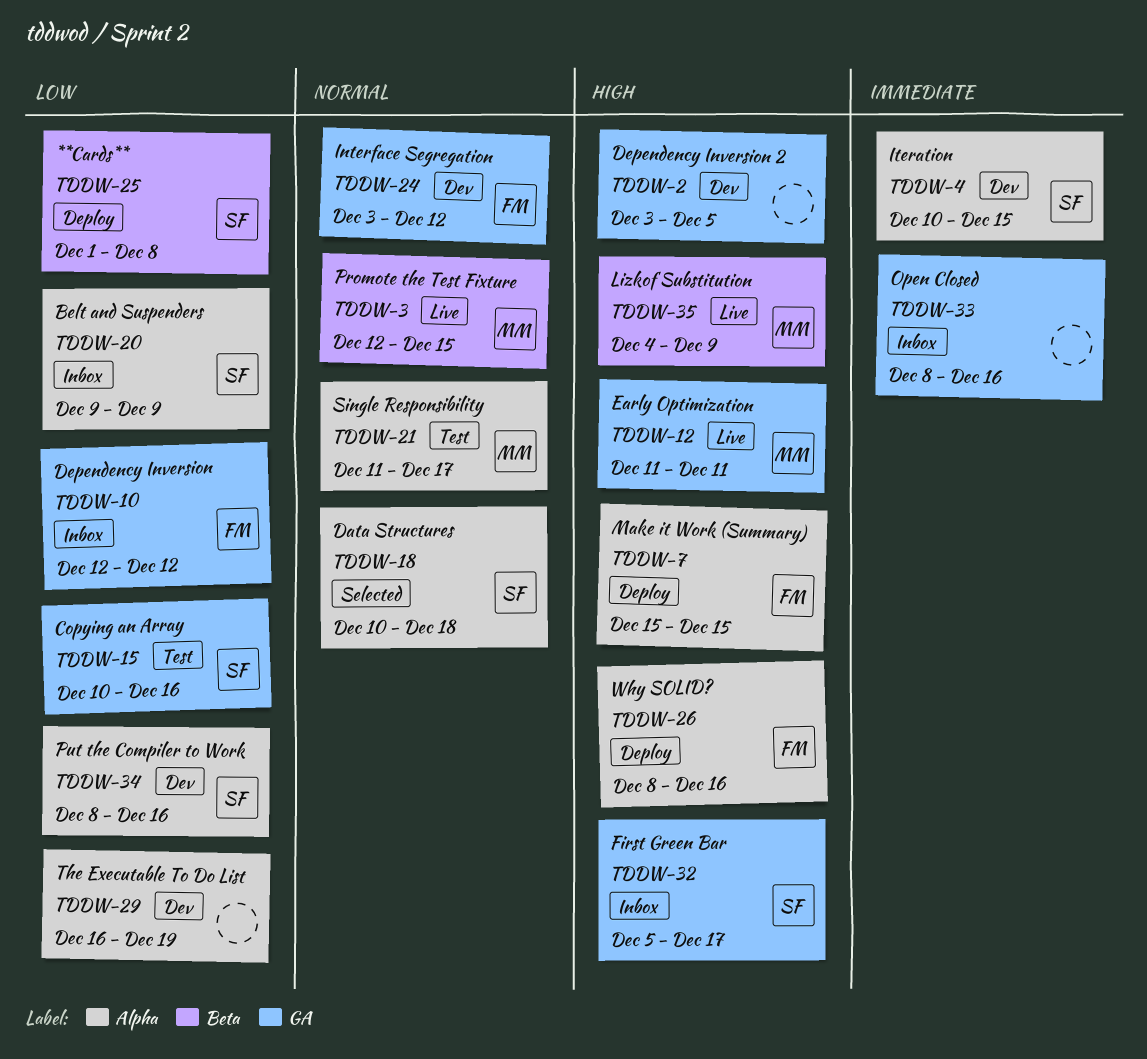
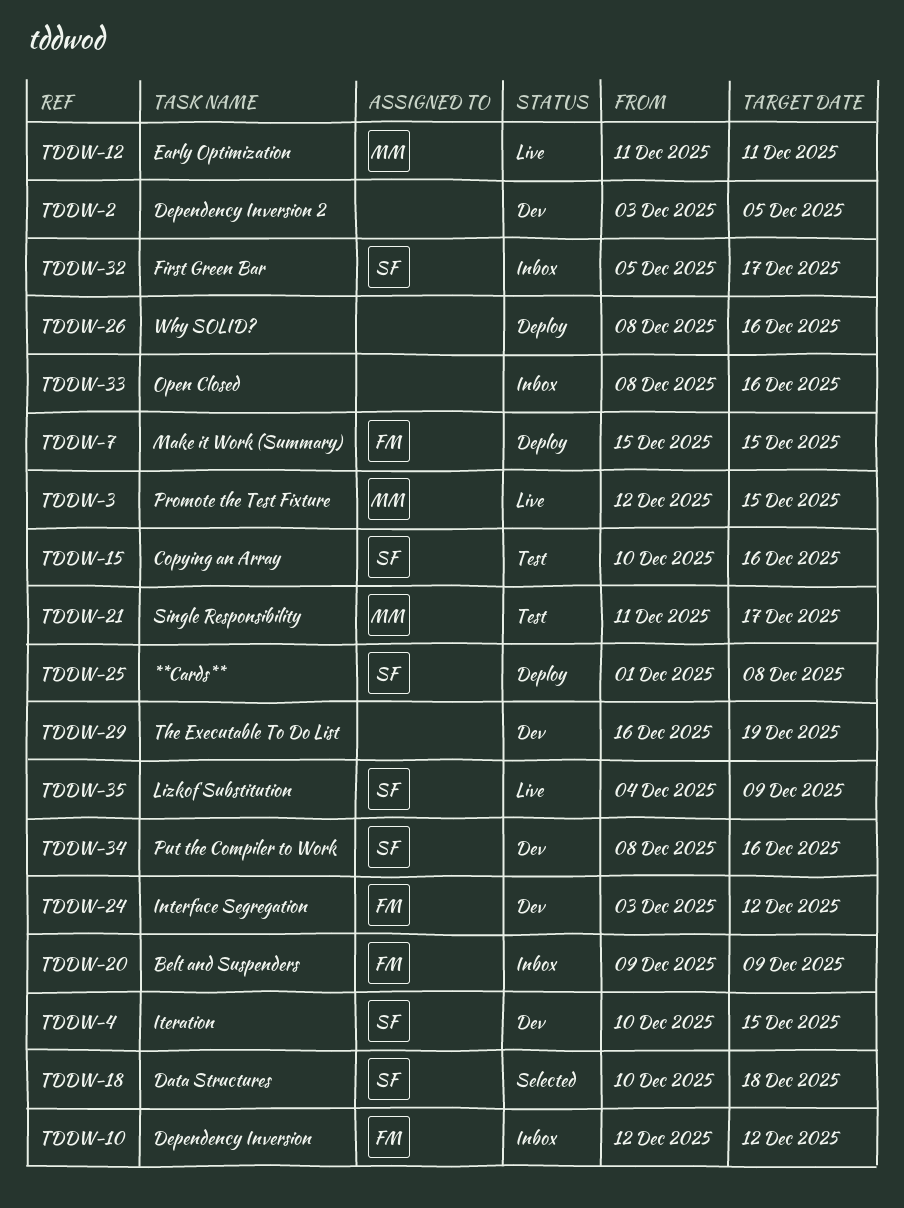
TDDW-20, owner: SF -> FM
TDDW-26, owner: FM -> none
TDDW-35, owner: MM -> SF

